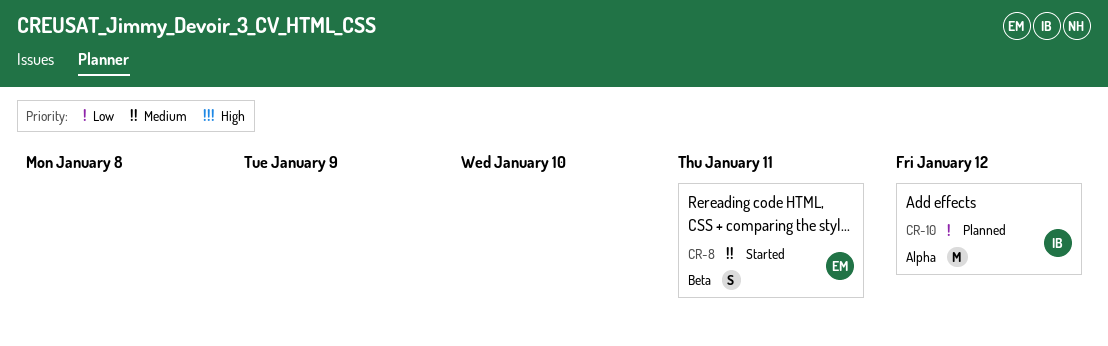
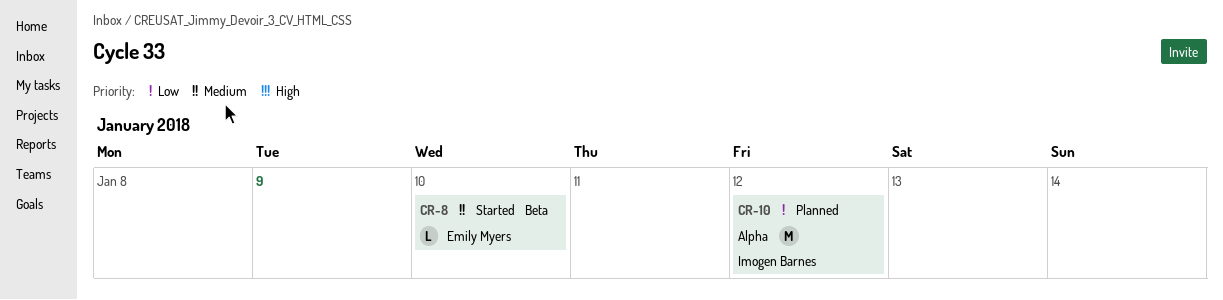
CR-8, estimate: S -> L
CR-8, due: Jan 11 -> Jan 10

